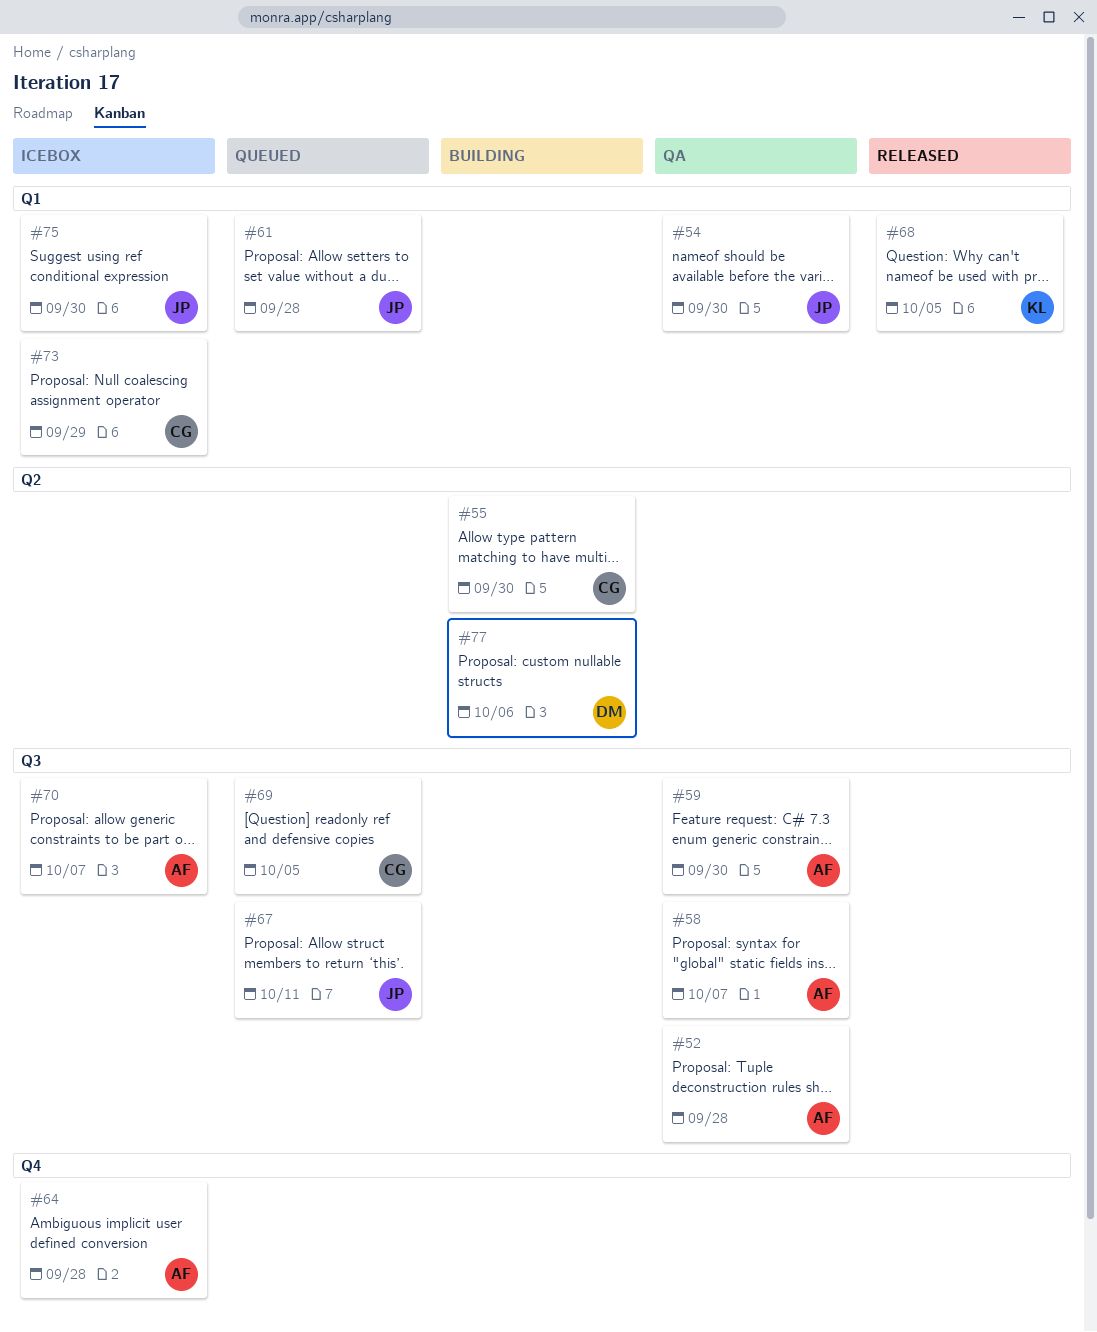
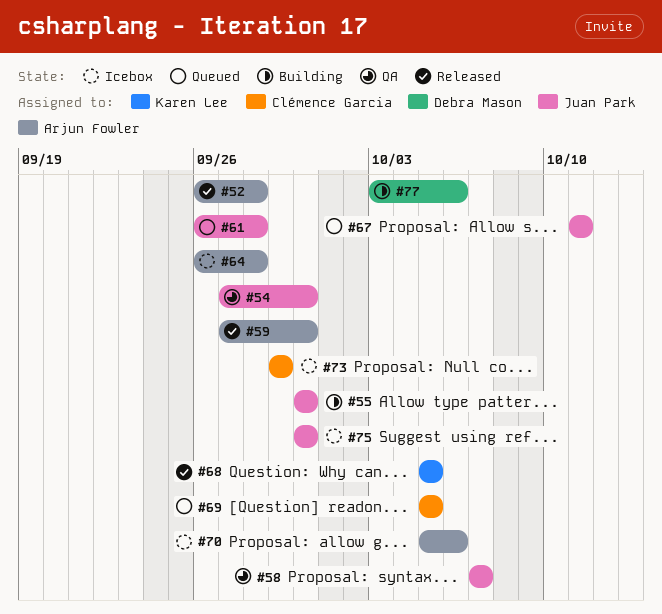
#52, status: QA -> Released
#55, owner: Clémence Garcia -> Juan Park
#58, owner: Arjun Fowler -> Juan Park
#59, status: QA -> Released
#70, due: Oct 7 -> Oct 6

